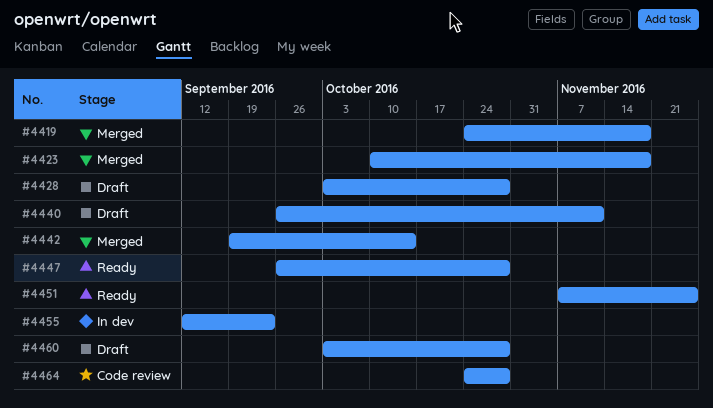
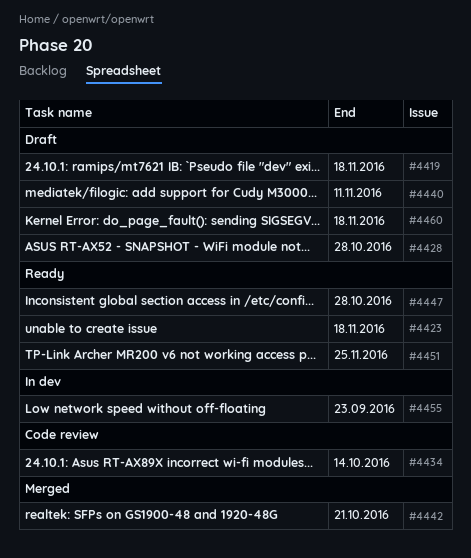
#4419, status: Merged -> Draft
#4423, status: Merged -> Ready
#4434: none -> present
#4442, due: Oct 14 -> Oct 21
#4460, due: Oct 28 -> Nov 18
#4464: present -> none

